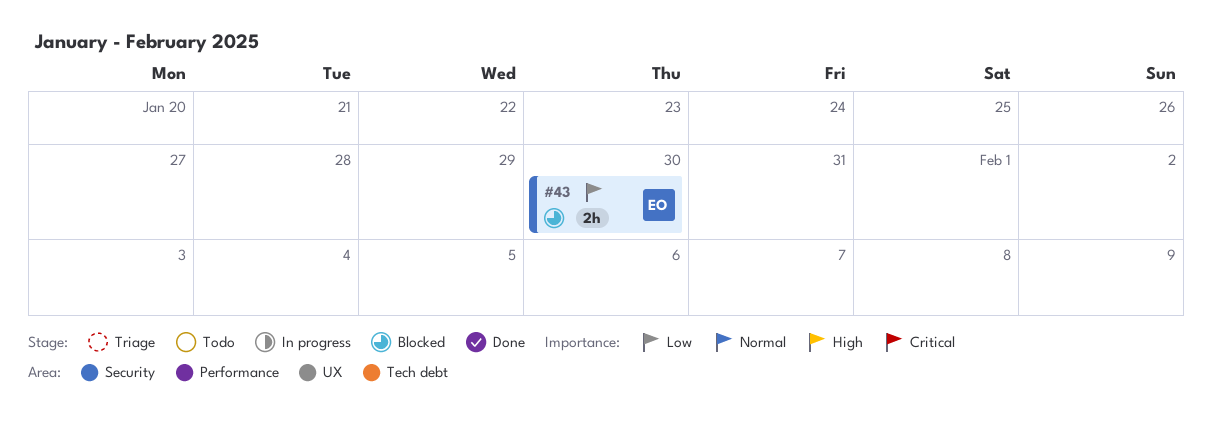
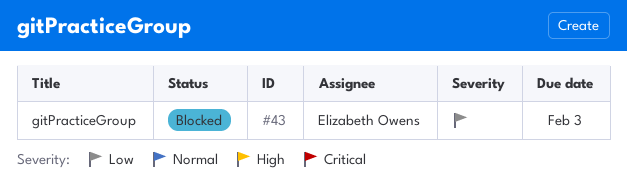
#43, due: Jan 30 -> Feb 3

